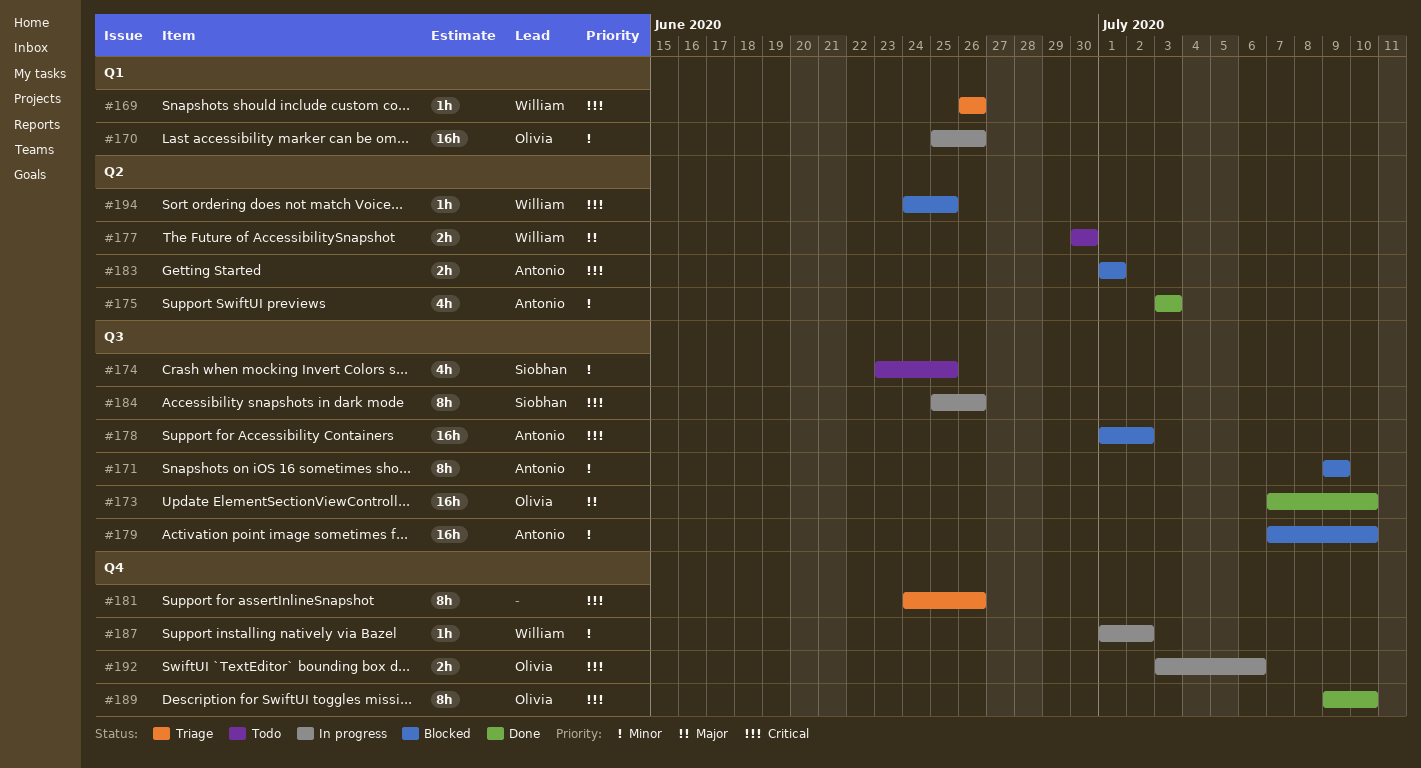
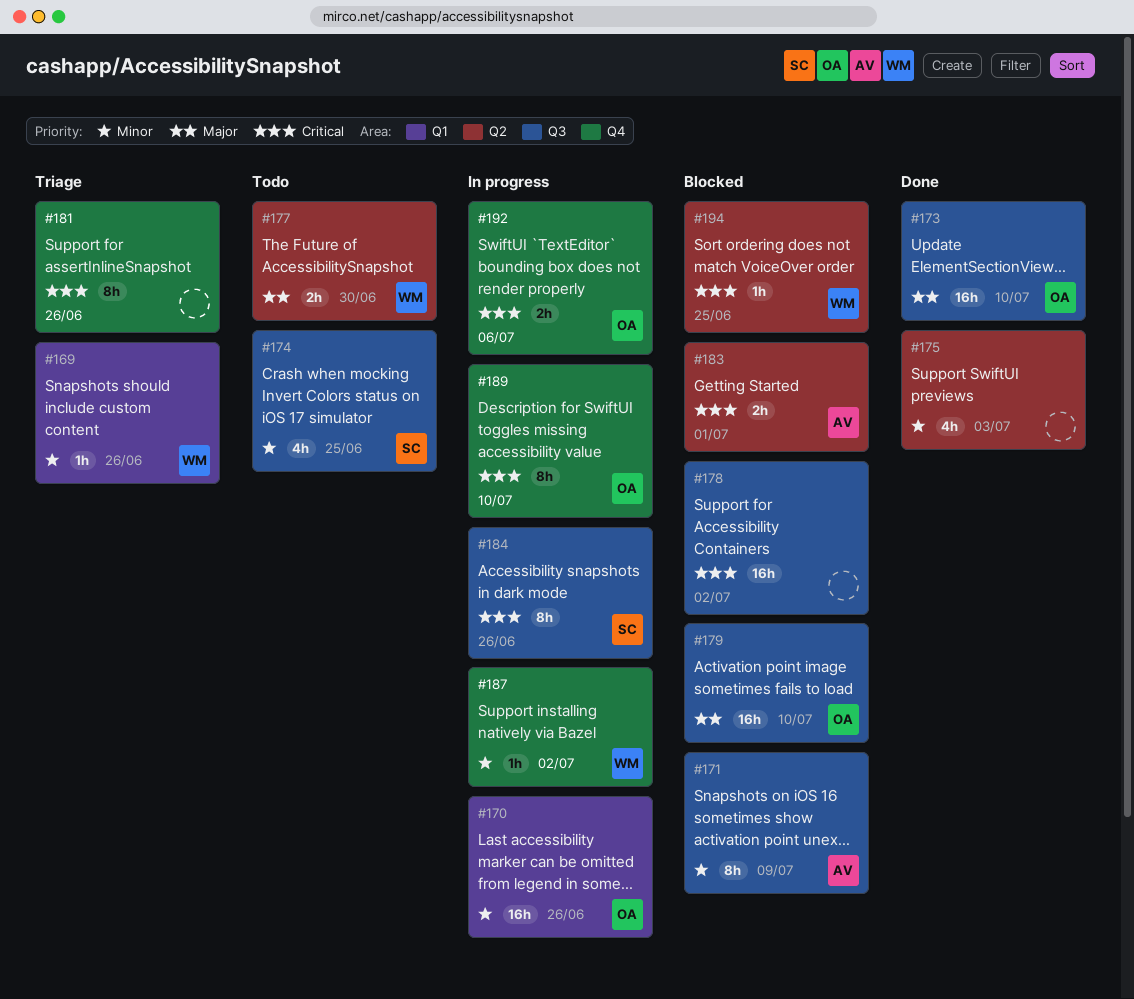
#169, priority: Critical -> Minor
#175, owner: Antonio -> none
#178, owner: Antonio -> none
#179, owner: Antonio -> Olivia
#179, priority: Minor -> Major
#189, status: Done -> In progress

